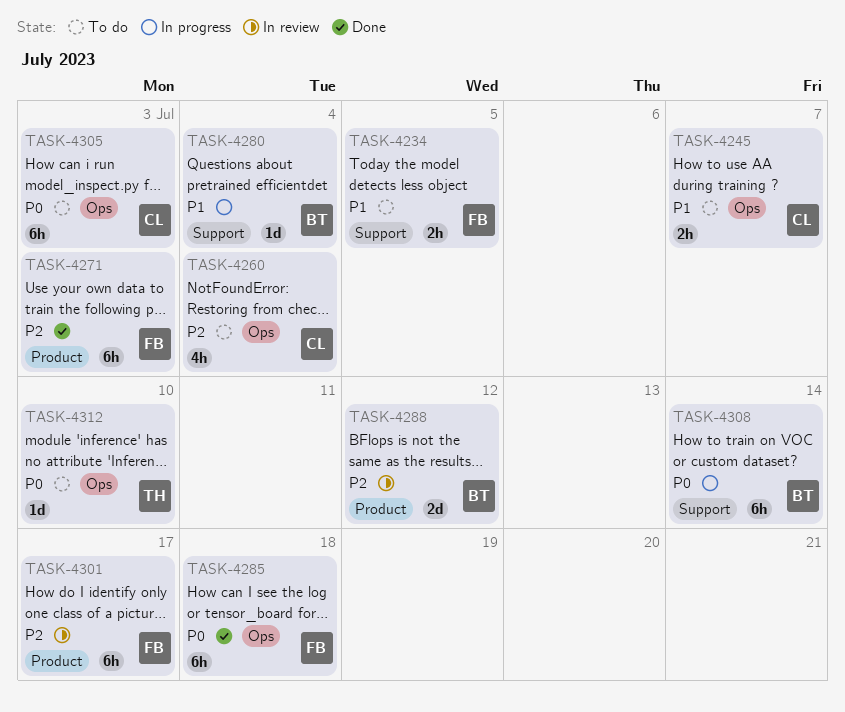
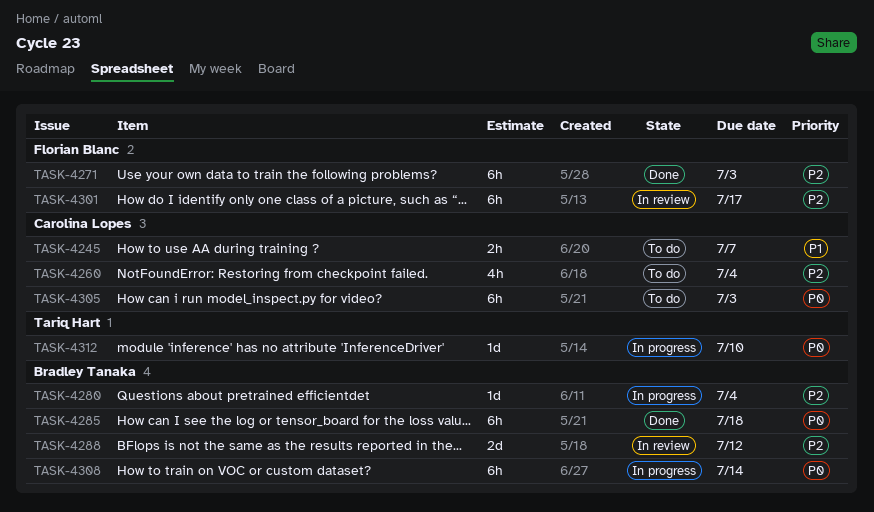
TASK-4234: present -> none
TASK-4280, priority: P1 -> P2
TASK-4285, owner: Florian Blanc -> Bradley Tanaka
TASK-4312, status: To do -> In progress

